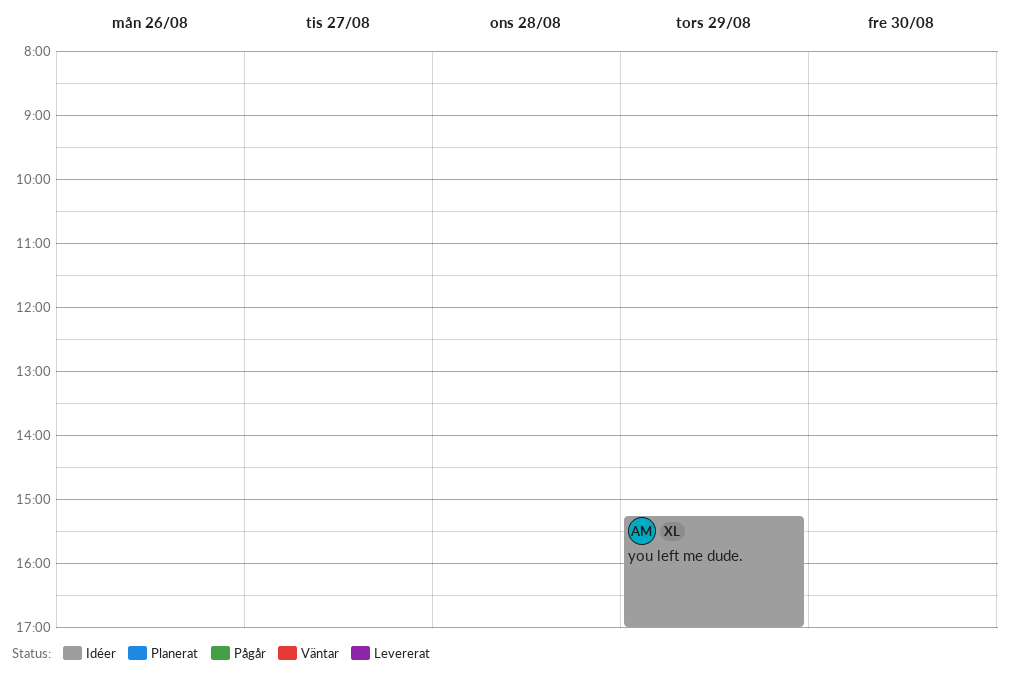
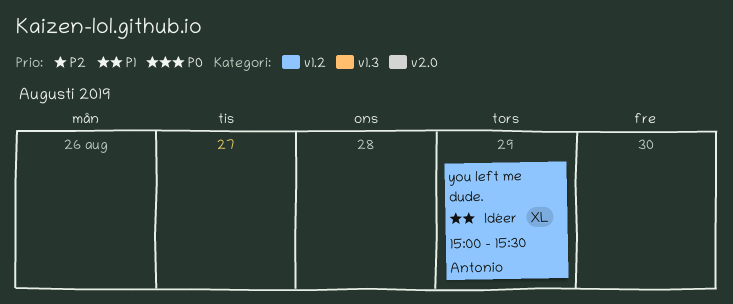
you left me dude., begins: 15:15 -> 15:00
you left me dude., ends: 17:00 -> 15:30

